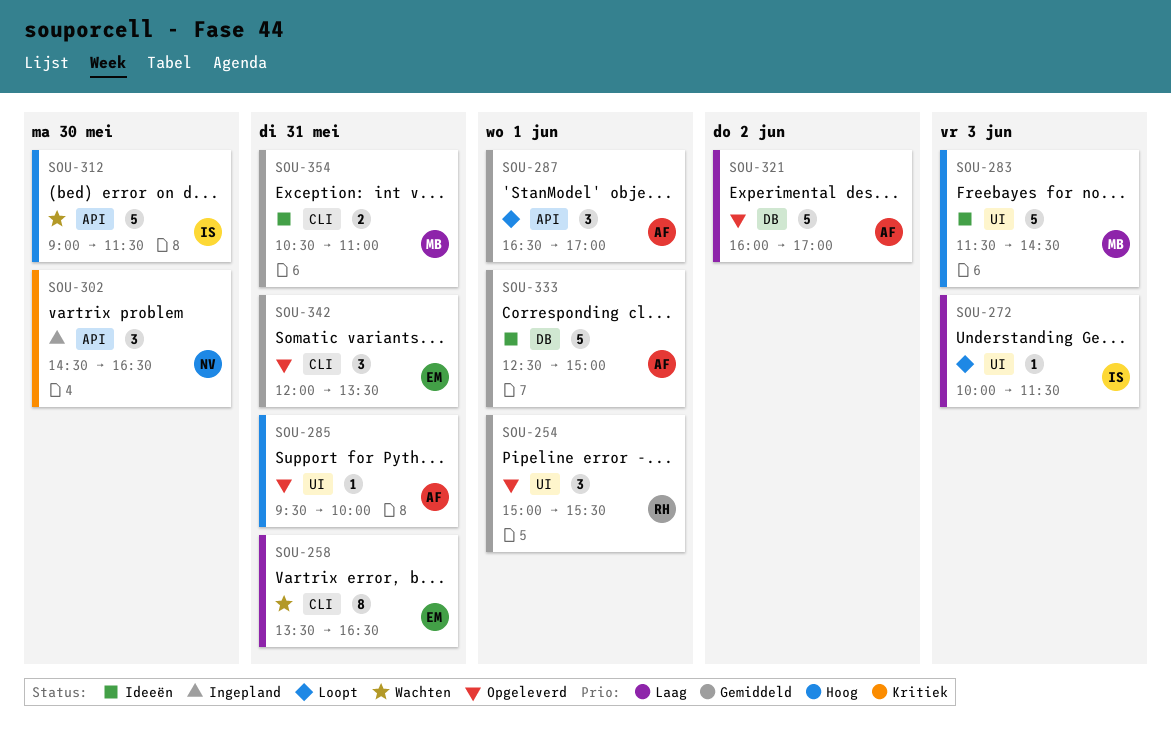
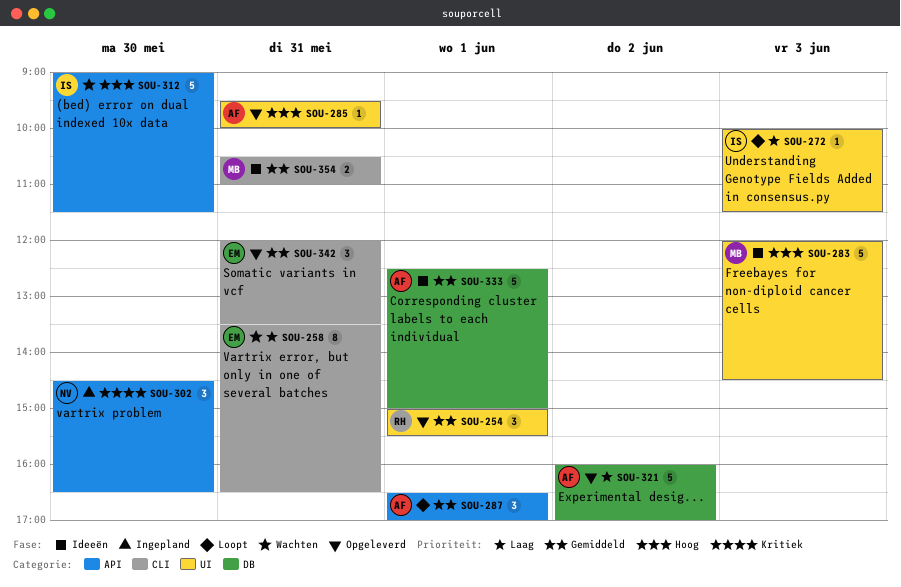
SOU-283, begins: 11:30 -> 12:00

